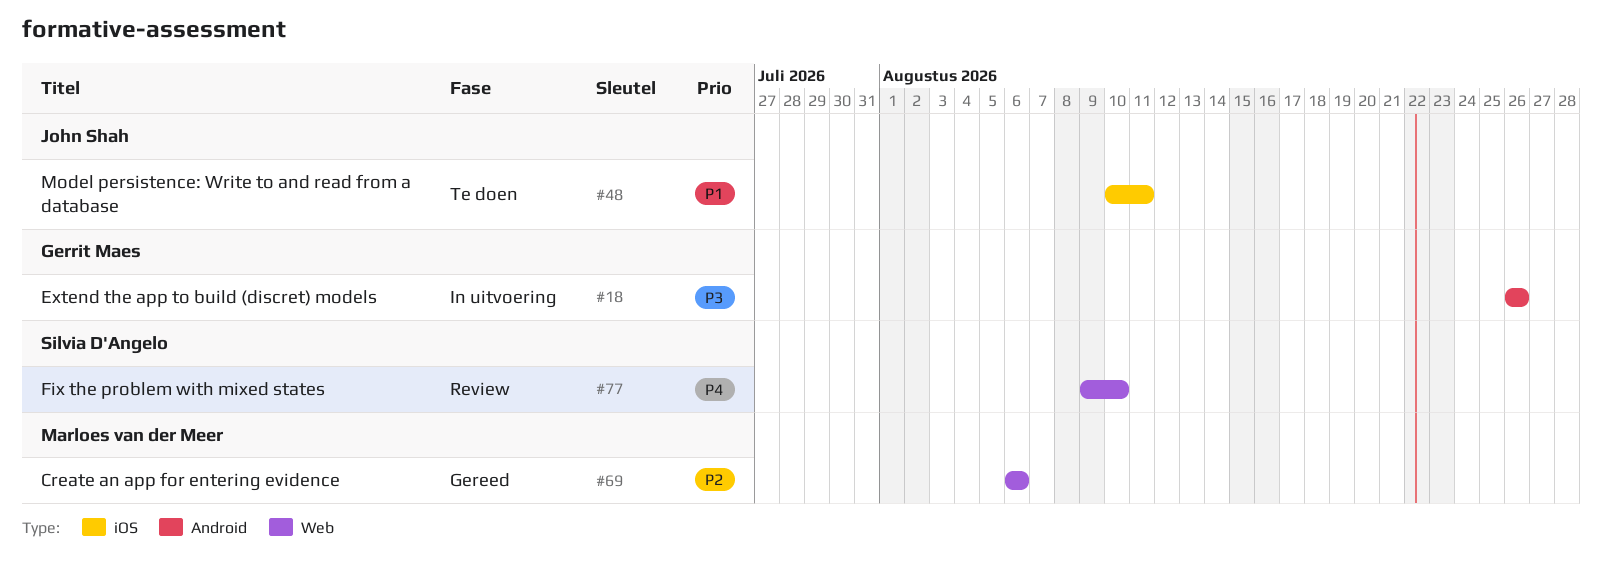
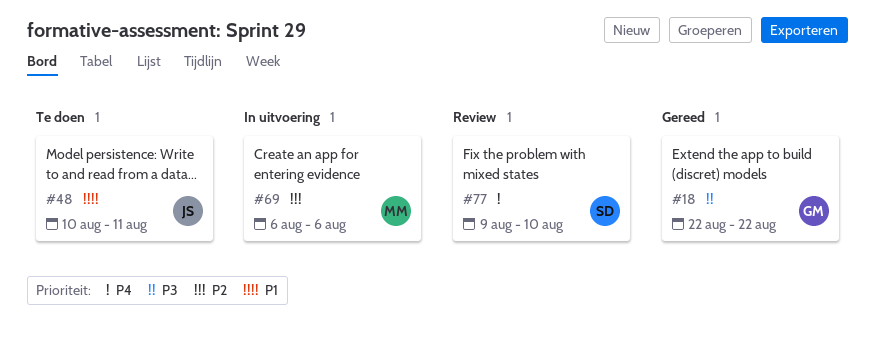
#18, status: In uitvoering -> Gereed
#18, start: Aug 26 -> Aug 22
#18, due: Aug 26 -> Aug 22
#69, status: Gereed -> In uitvoering

